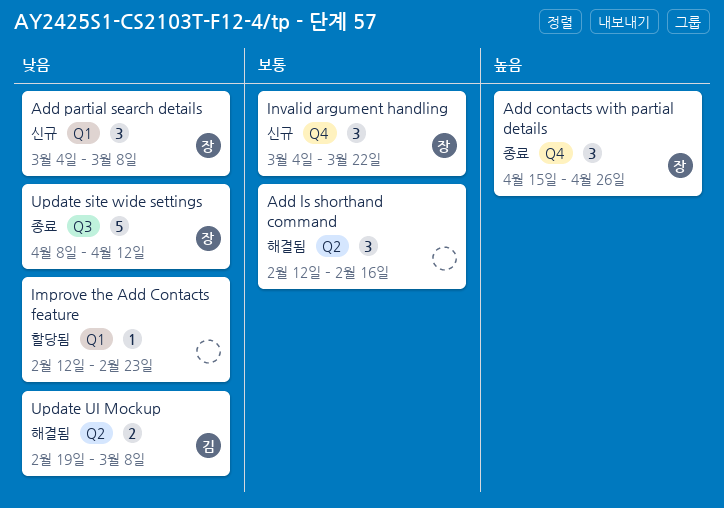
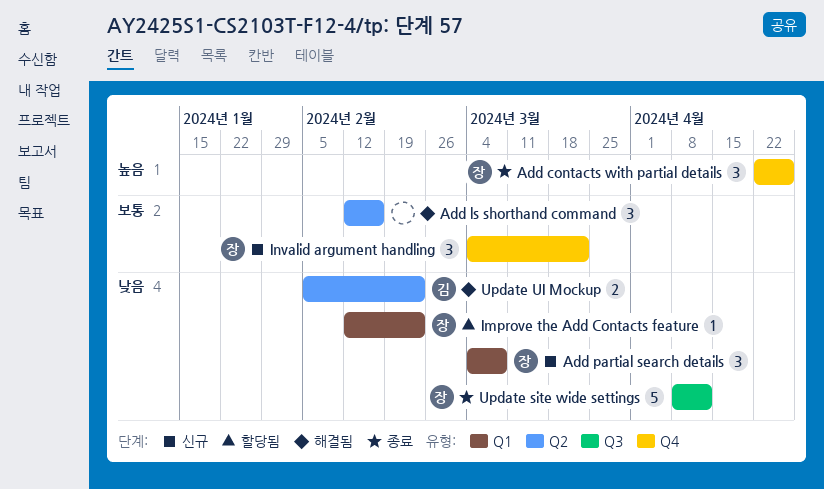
Add contacts with partial details, start: Apr 15 -> Apr 22
Improve the Add Contacts feature, owner: none -> 장
Update UI Mockup, start: Feb 19 -> Feb 5
Update UI Mockup, due: Mar 8 -> Feb 23

